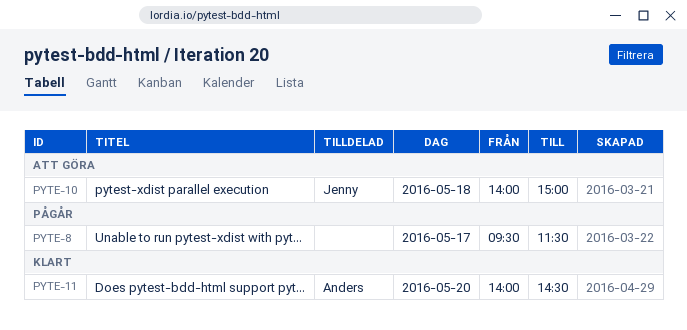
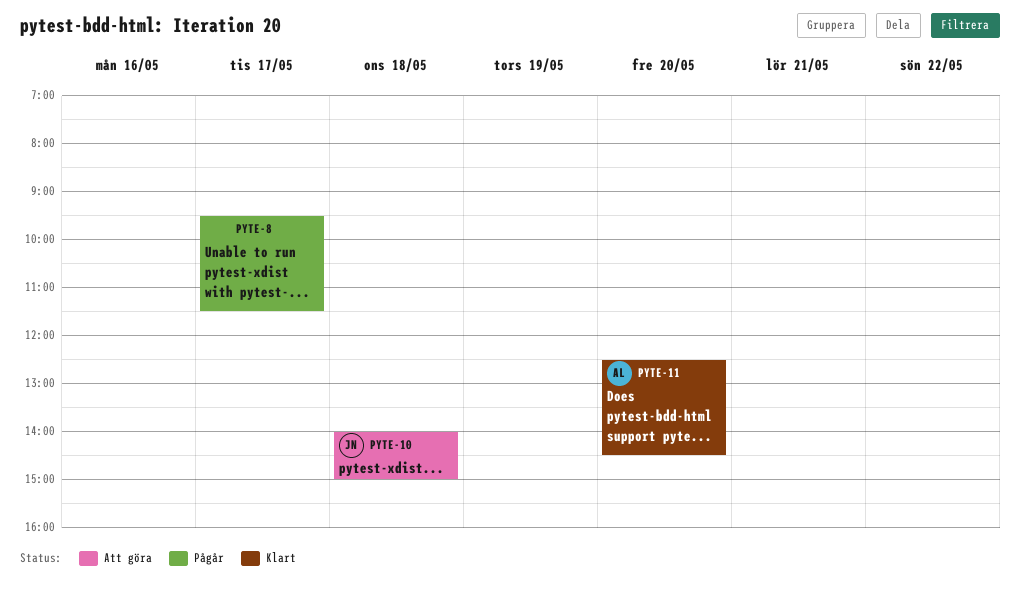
PYTE-11, begins: 14:00 -> 12:30

